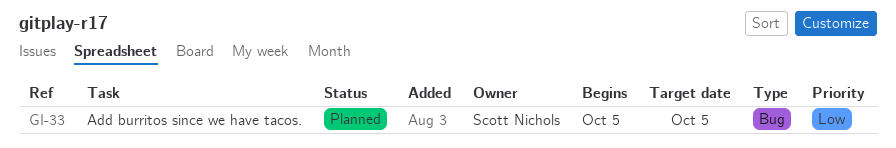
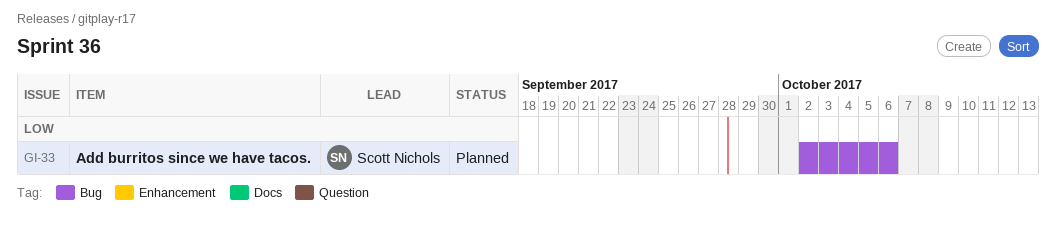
GI-33, start: Oct 5 -> Oct 2
GI-33, due: Oct 5 -> Oct 6

